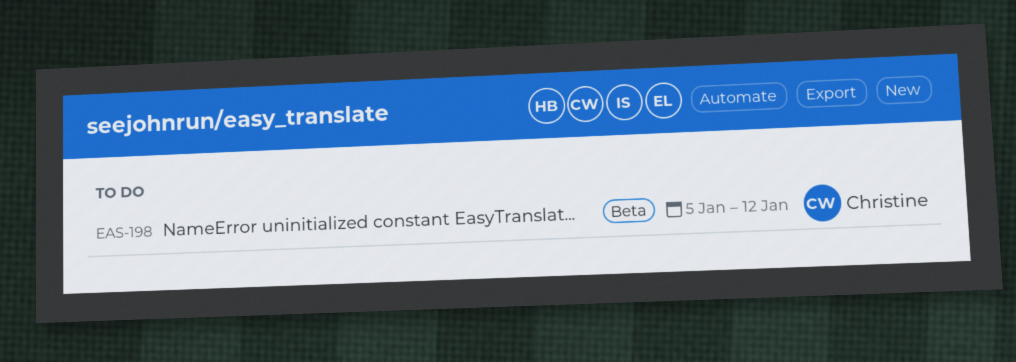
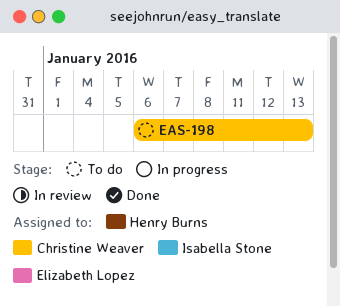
EAS-198, start: Jan 5 -> Jan 6
EAS-198, due: Jan 12 -> Jan 13

